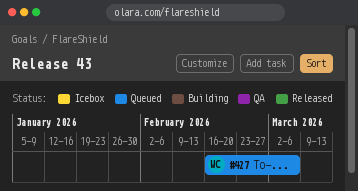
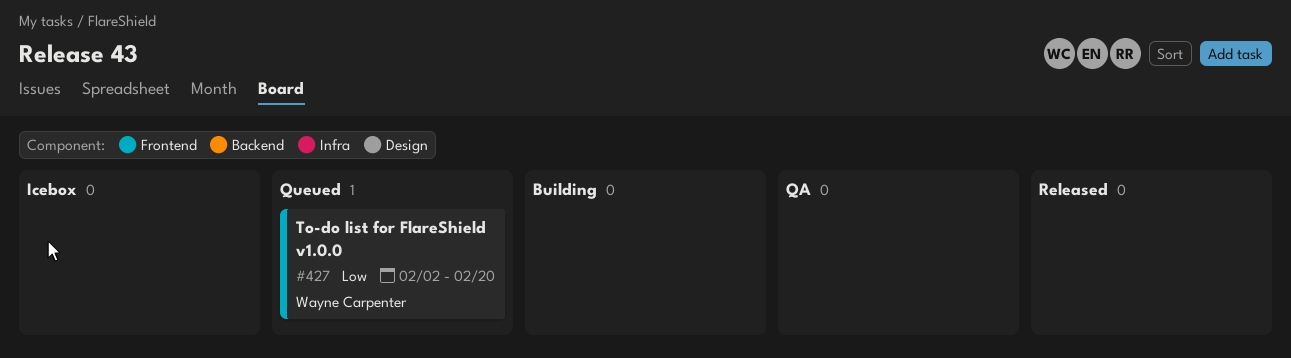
#427, start: Feb 16 -> Feb 2
#427, due: Mar 6 -> Feb 20

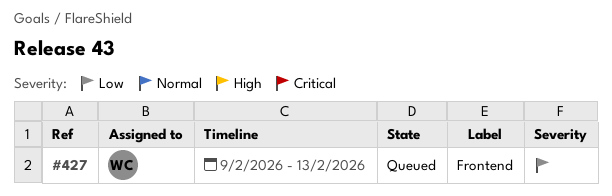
#427, start: Feb 2 -> Feb 9
#427, due: Feb 20 -> Feb 13

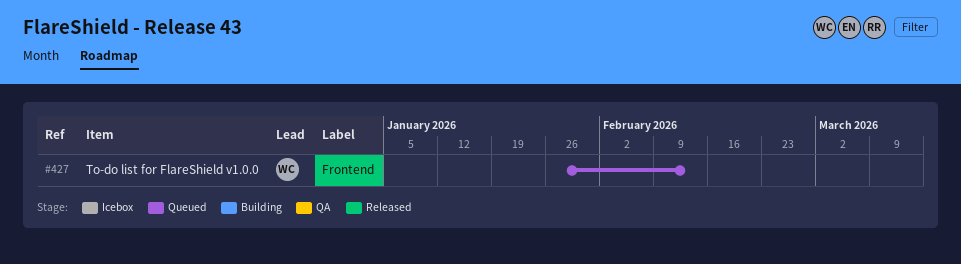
#427, start: Feb 9 -> Jan 26

